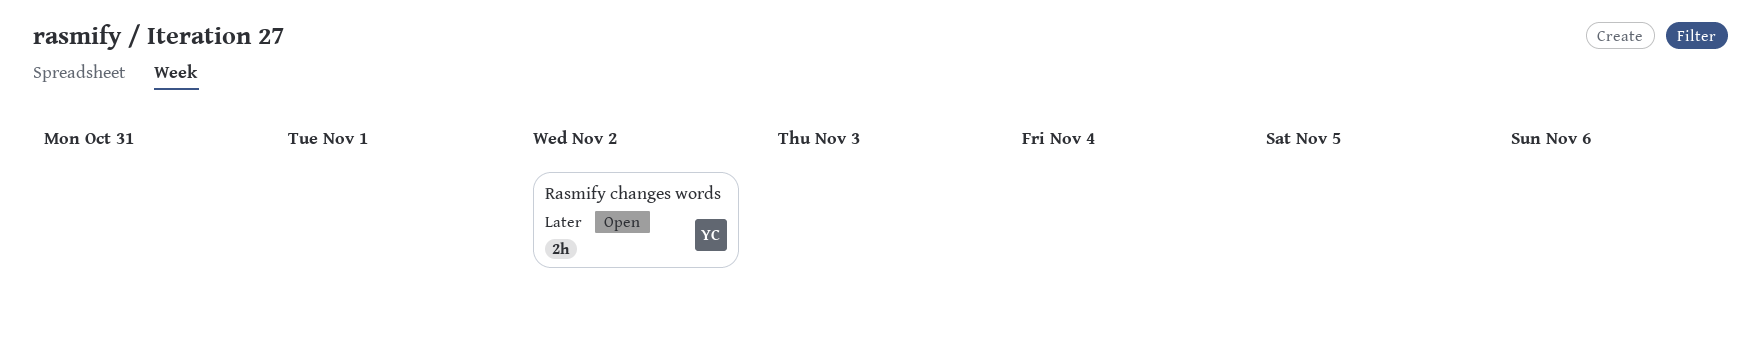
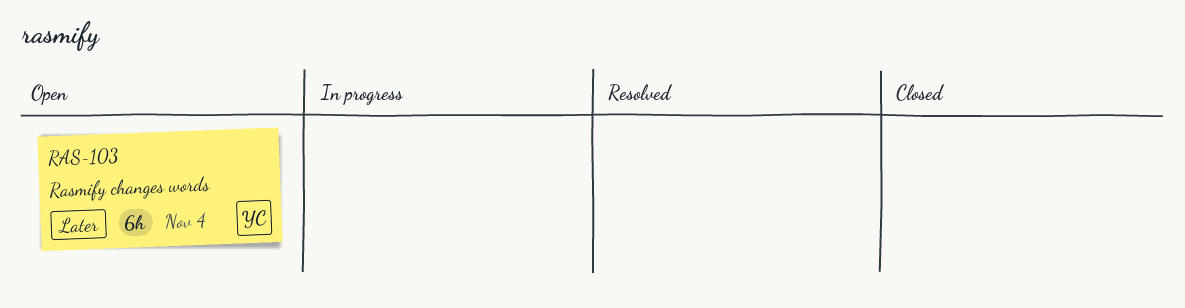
Rasmify changes words, estimate: 2h -> 6h
Rasmify changes words, due: Nov 2 -> Nov 4

